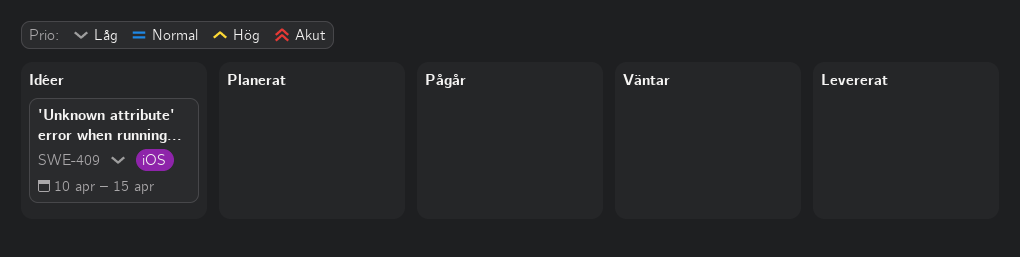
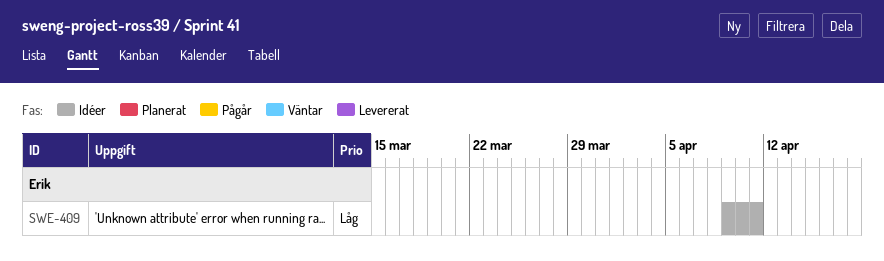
SWE-409, start: Apr 10 -> Apr 9
SWE-409, due: Apr 15 -> Apr 11

